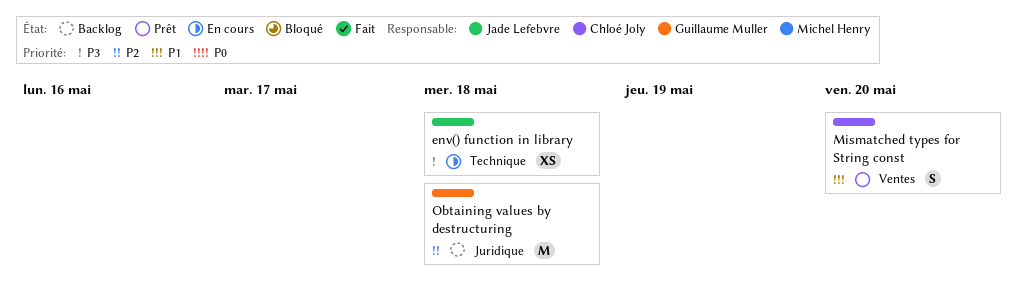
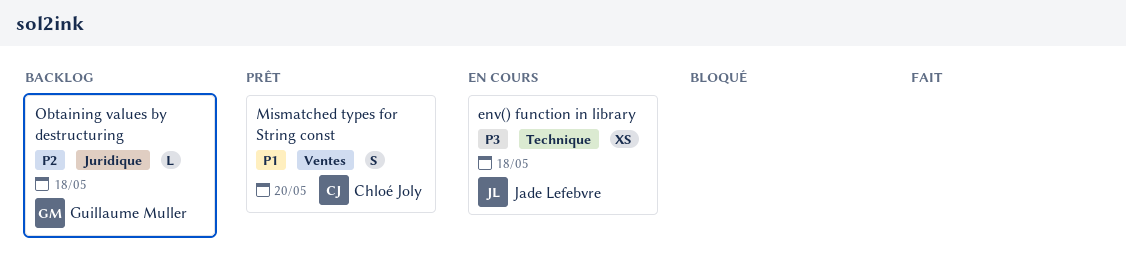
Obtaining values by destructuring, estimate: M -> L

